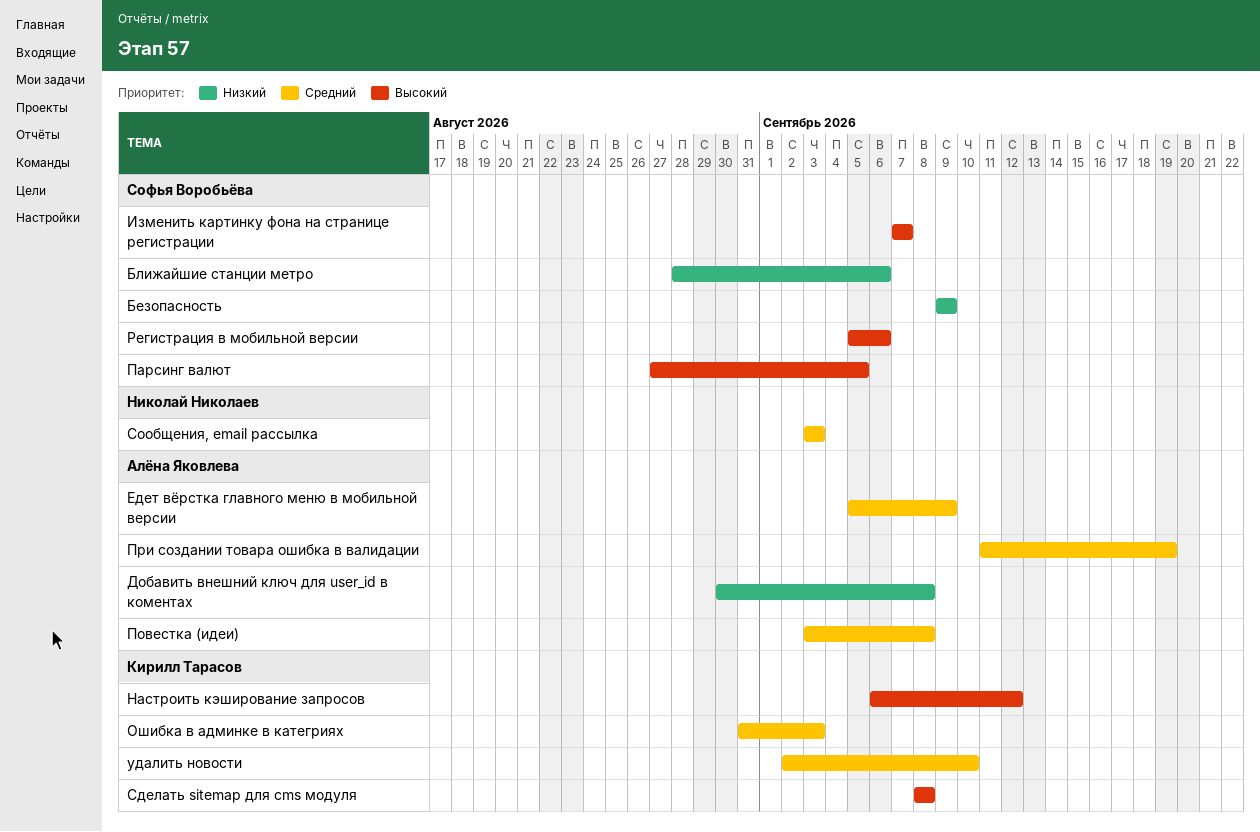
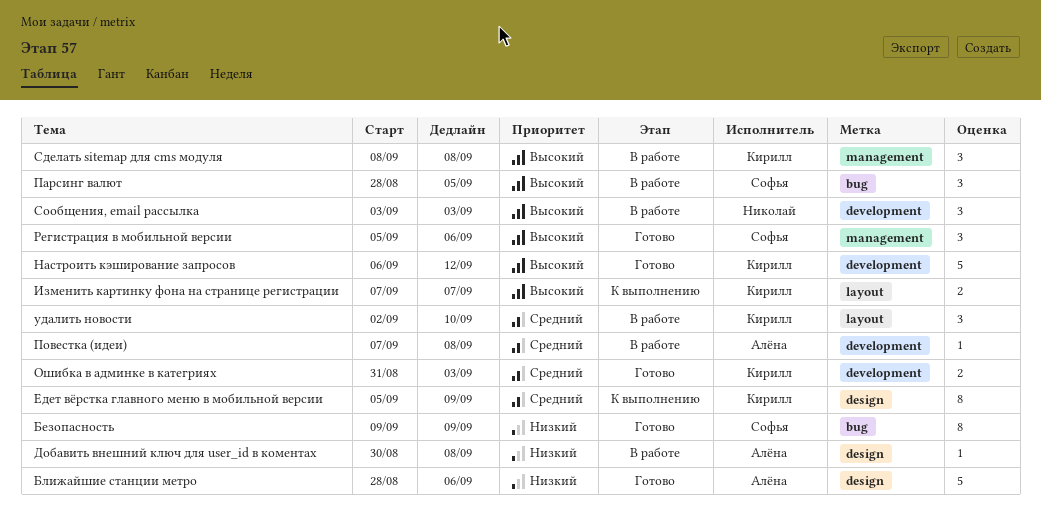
Ближайшие станции метро, owner: Софья Воробьёва -> Алёна Яковлева
Едет вёрстка главного меню в мобильной версии, owner: Алёна Яковлева -> Кирилл Тарасов
Изменить картинку фона на странице регистрации, owner: Софья Воробьёва -> Кирилл Тарасов
Парсинг валют, start: Aug 27 -> Aug 28
Повестка (идеи), start: Sep 3 -> Sep 7
При создании товара ошибка в валидации: present -> none
Сообщения, email рассылка, priority: Средний -> Высокий

